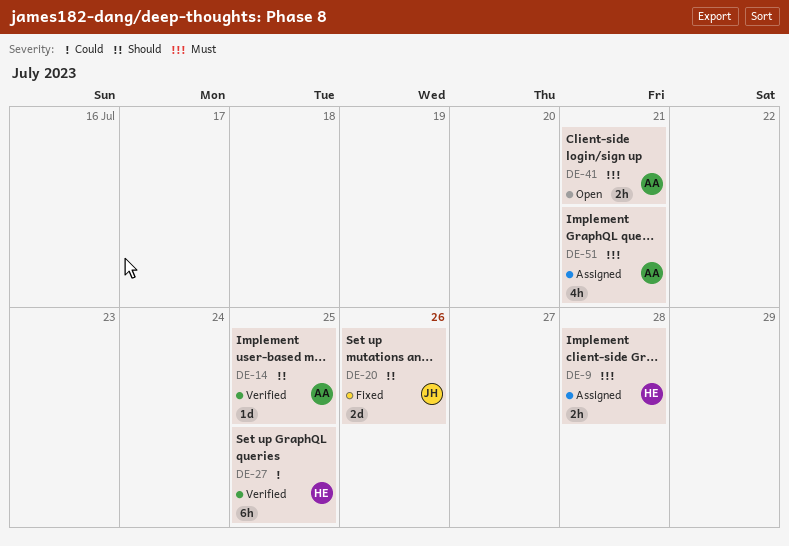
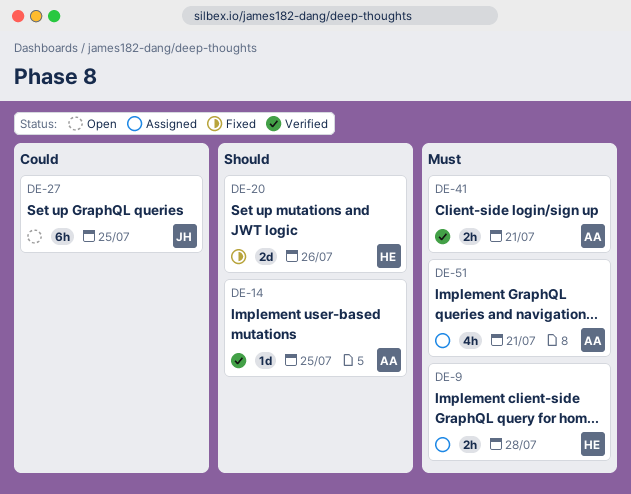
DE-20, owner: JH -> HE
DE-27, status: Verified -> Open
DE-27, owner: HE -> JH
DE-41, status: Open -> Verified

